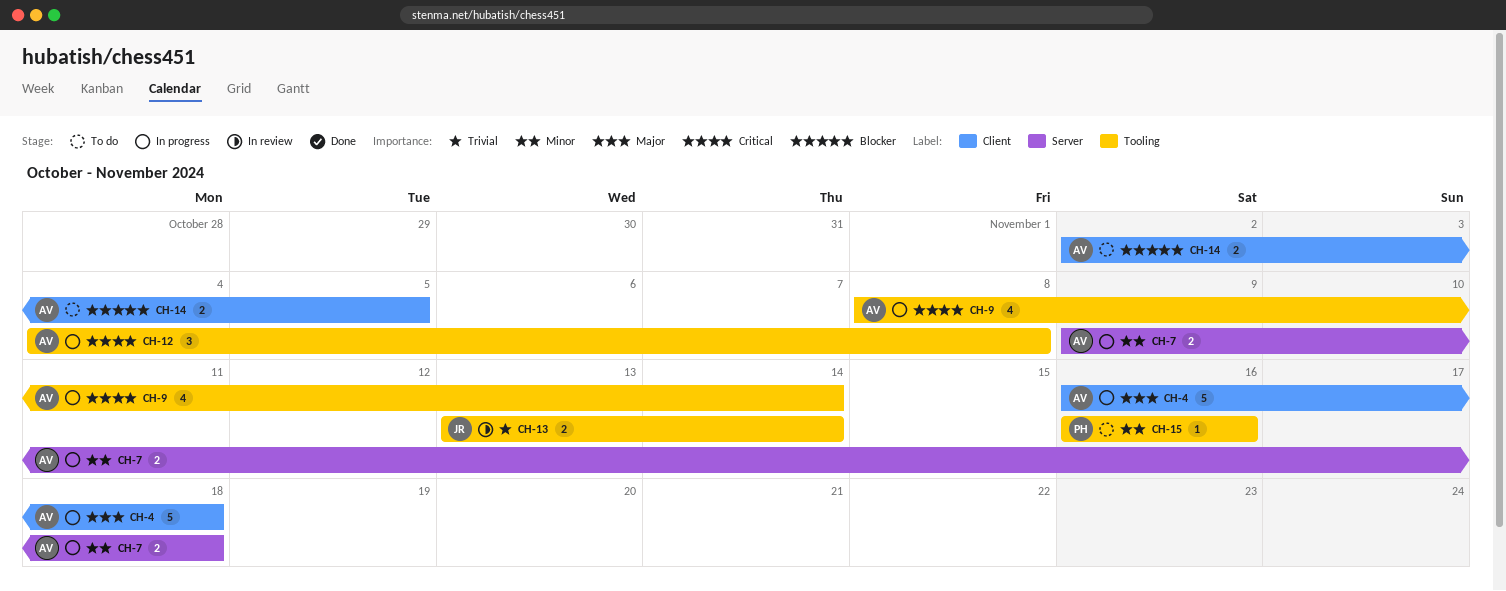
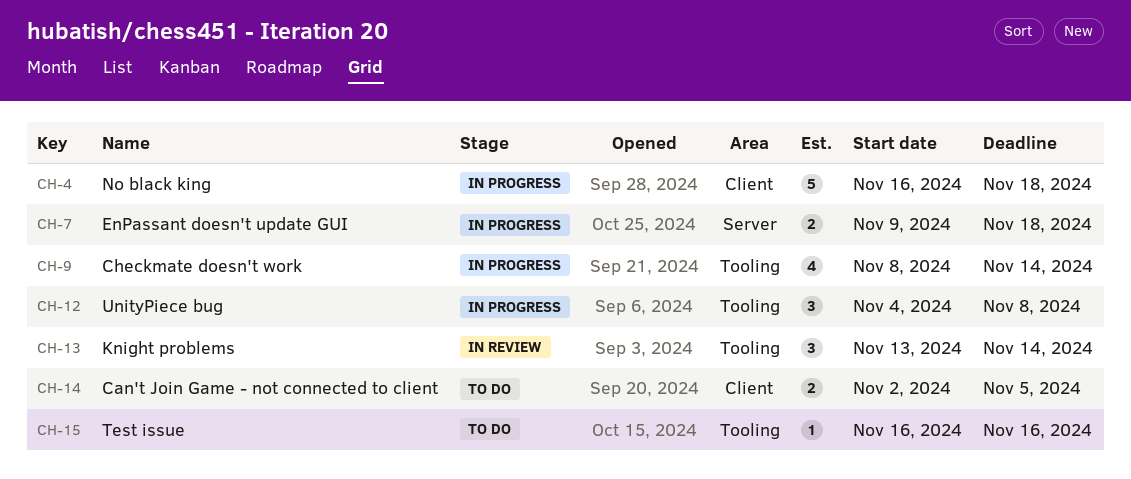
CH-13, estimate: 2 -> 3

